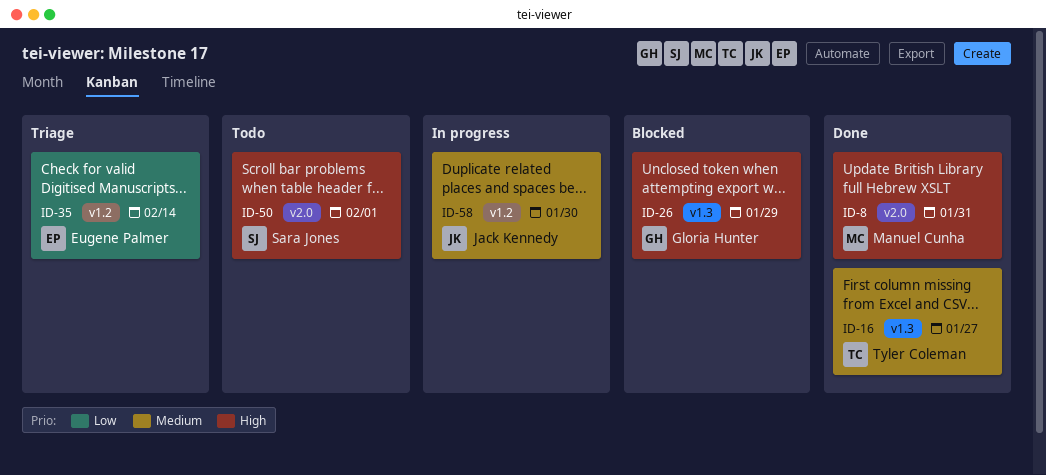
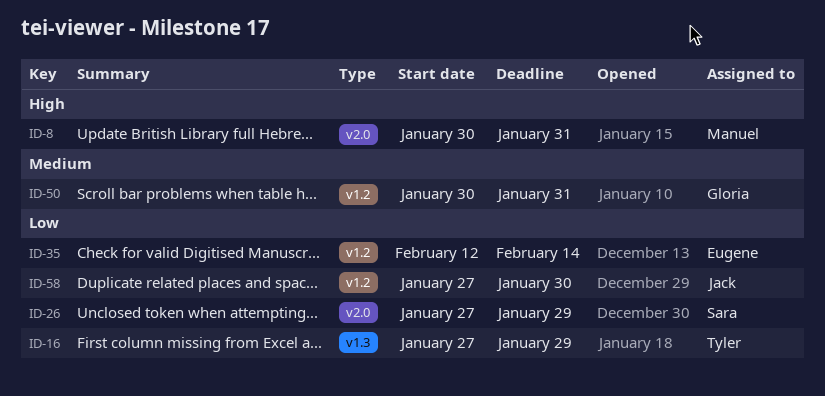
ID-16, priority: Medium -> Low
ID-16, due: Jan 27 -> Jan 29
ID-26, owner: Gloria Hunter -> Sara Jones
ID-26, priority: High -> Low
ID-26, label: v1.3 -> v2.0
ID-50, owner: Sara Jones -> Gloria Hunter
ID-50, priority: High -> Medium
ID-50, label: v2.0 -> v1.2
ID-50, due: Feb 1 -> Jan 31
ID-58, priority: Medium -> Low

